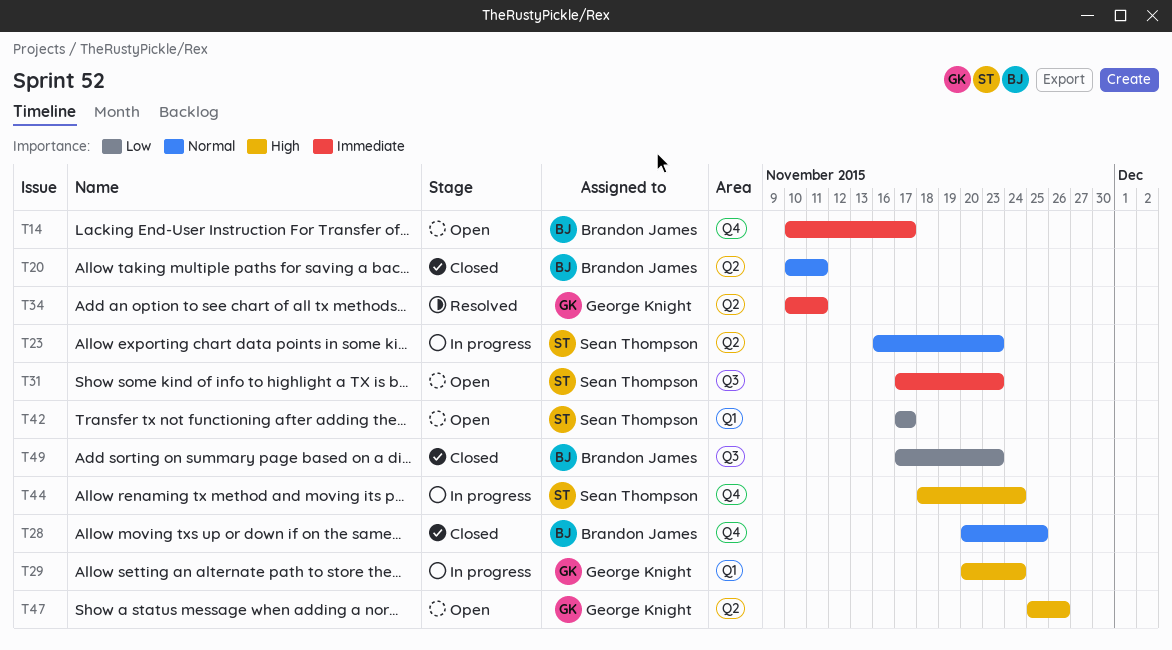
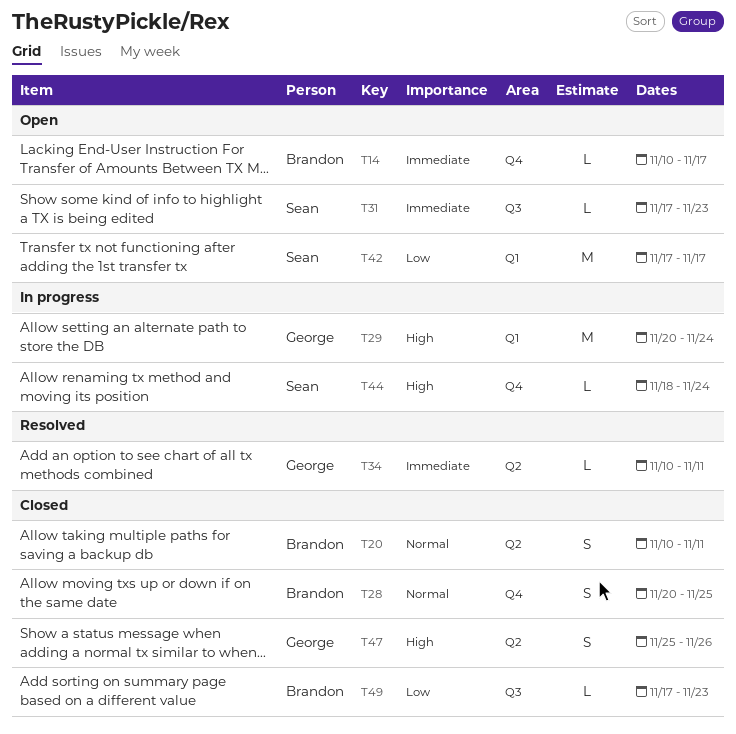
T23: present -> none
T47, status: Open -> Closed

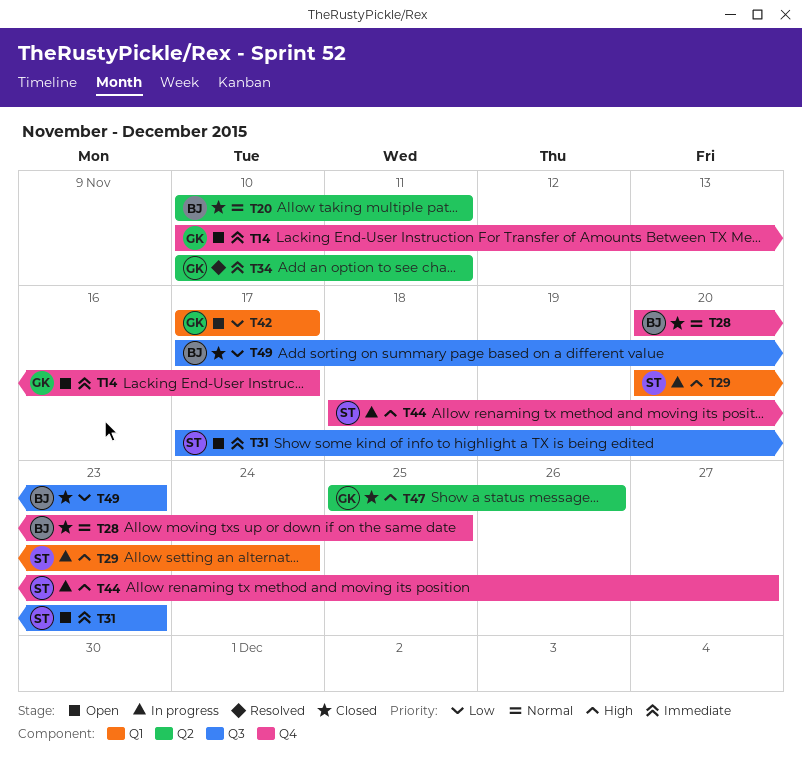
T14, owner: Brandon -> George
T29, owner: George -> Sean
T42, owner: Sean -> George
T44, due: Nov 24 -> Nov 27

